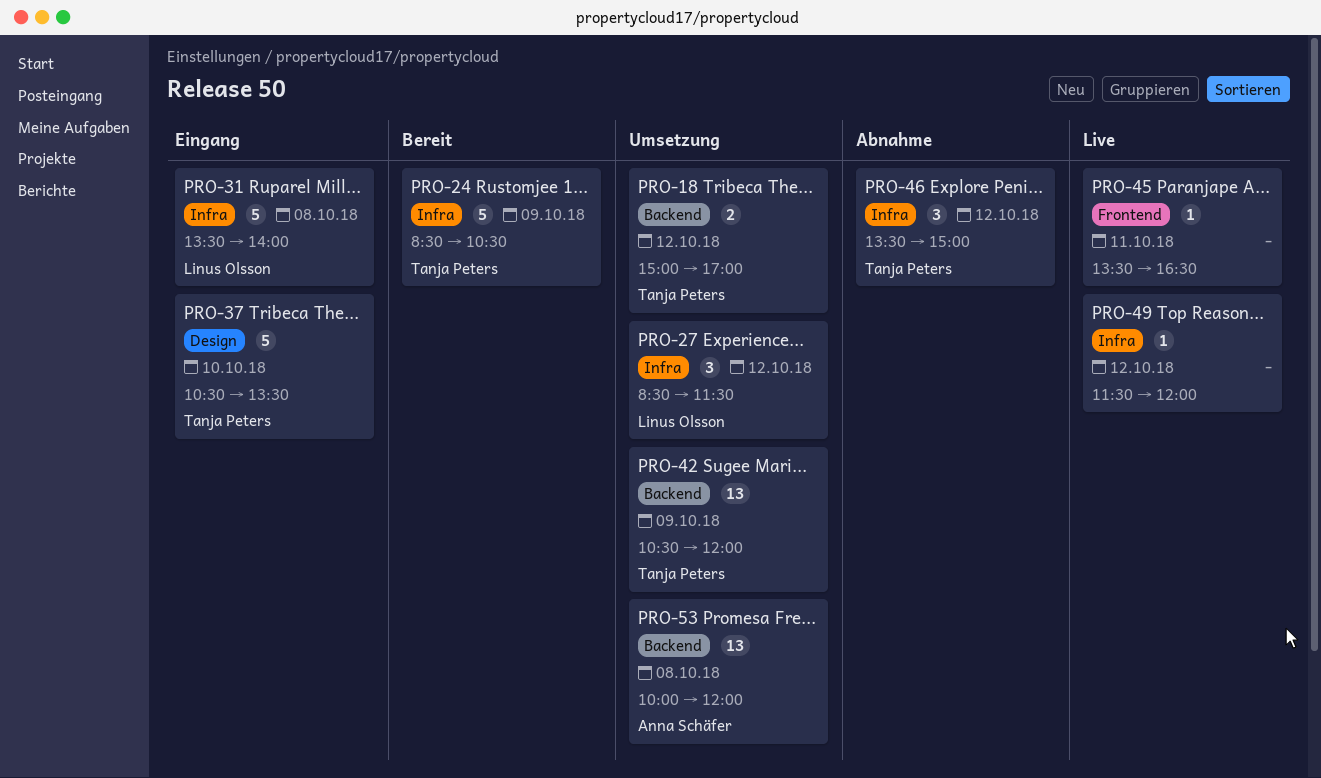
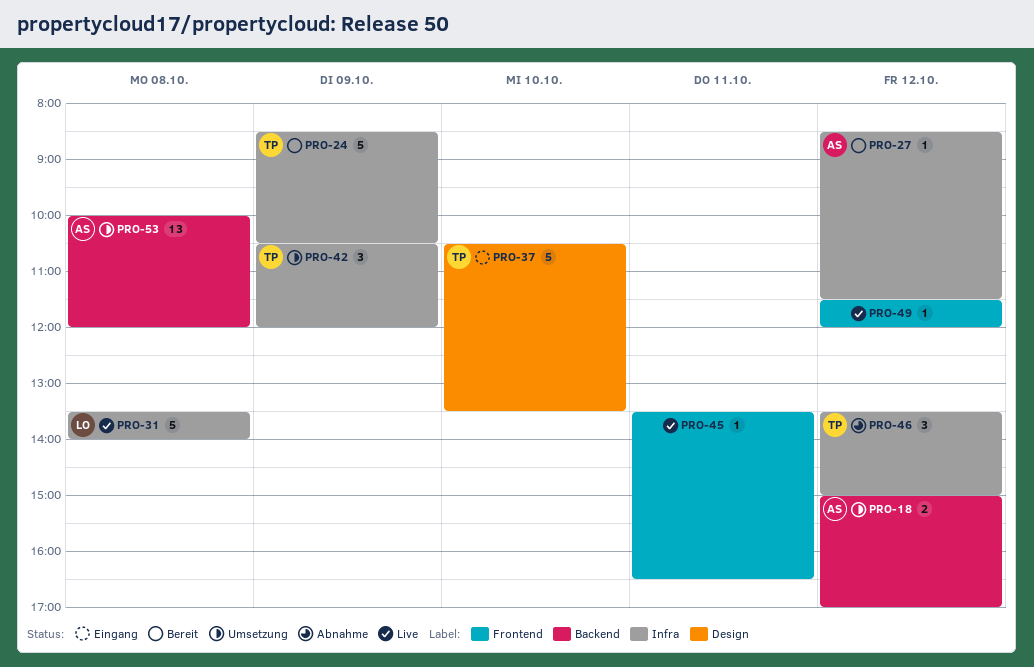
PRO-18, owner: Tanja Peters -> Anna Schäfer
PRO-27, status: Umsetzung -> Bereit
PRO-27, owner: Linus Olsson -> Anna Schäfer
PRO-27, estimate: 3 -> 1
PRO-31, status: Eingang -> Live
PRO-42, label: Backend -> Infra
PRO-42, estimate: 13 -> 3
PRO-49, label: Infra -> Frontend

